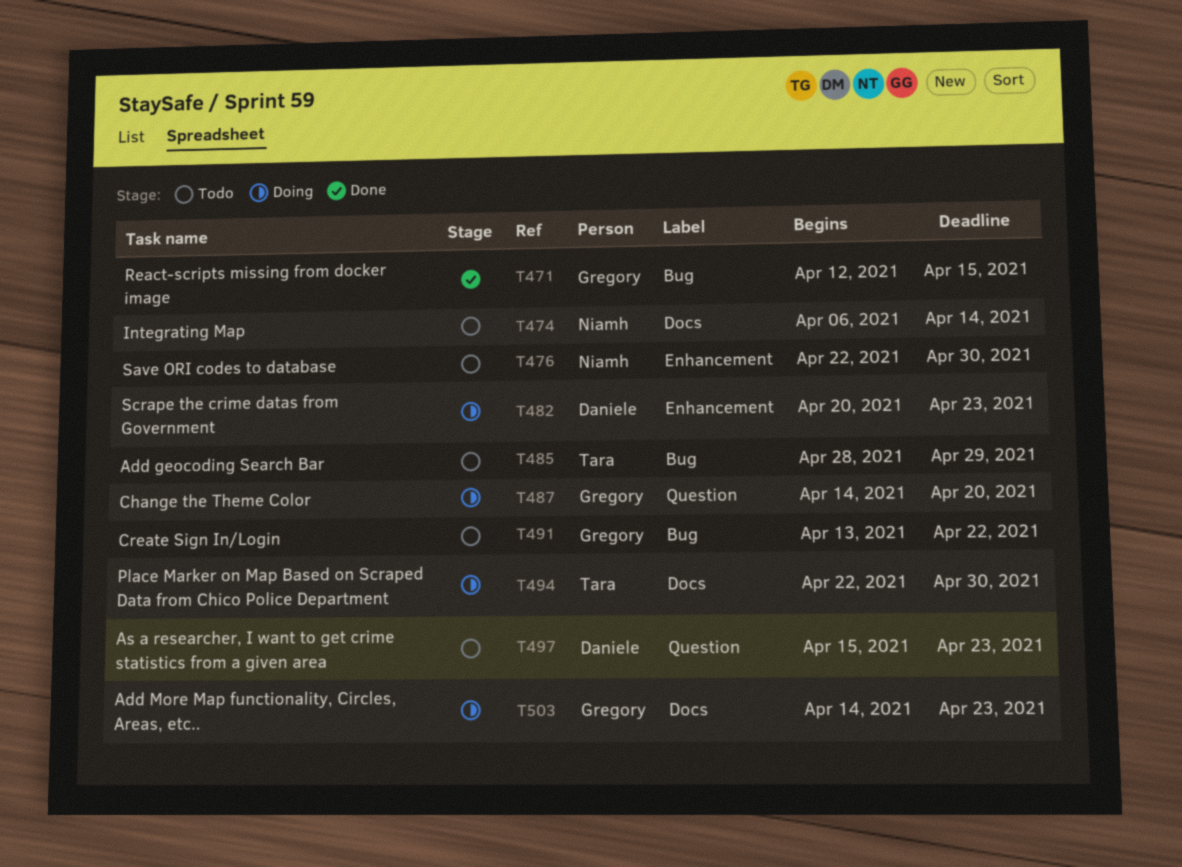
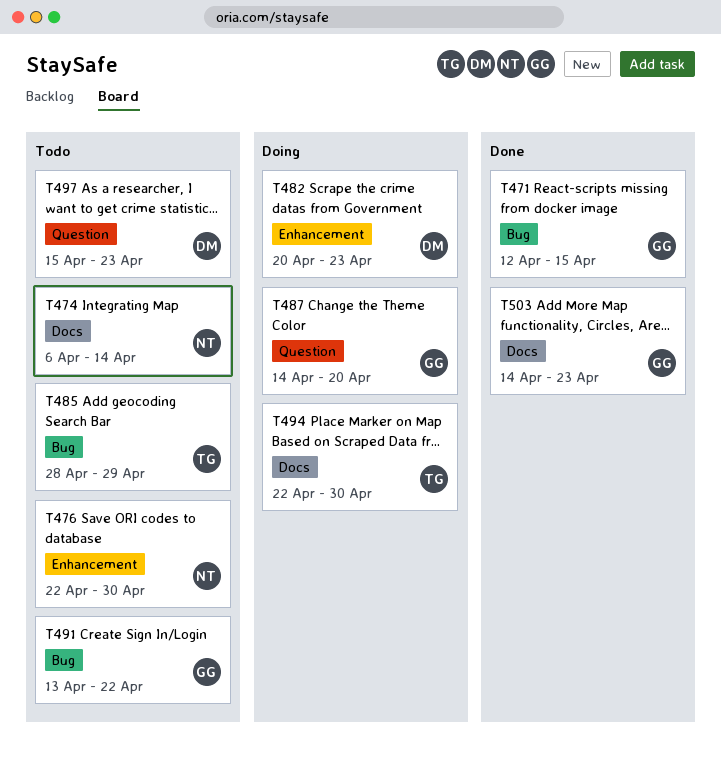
T503, status: Doing -> Done

